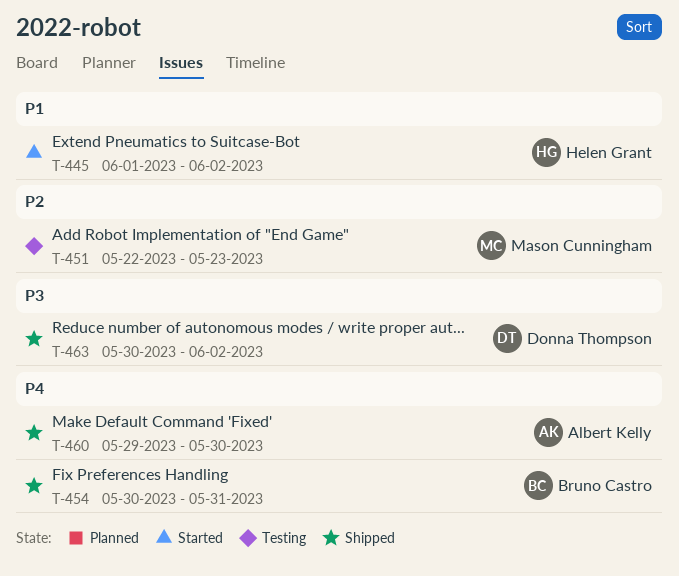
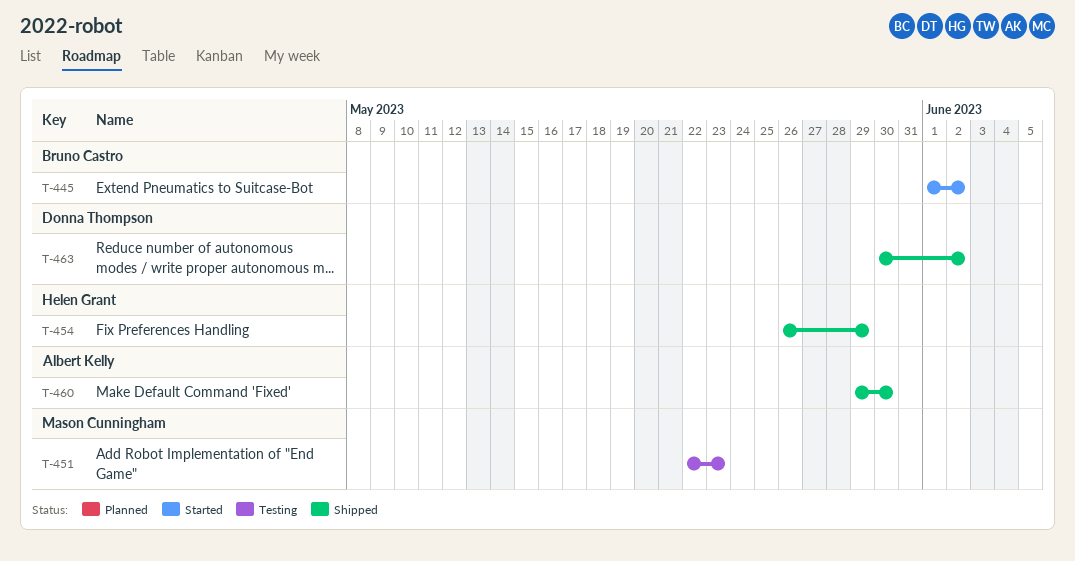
T-445, owner: Helen Grant -> Bruno Castro
T-454, owner: Bruno Castro -> Helen Grant
T-454, start: May 30 -> May 26
T-454, due: May 31 -> May 29

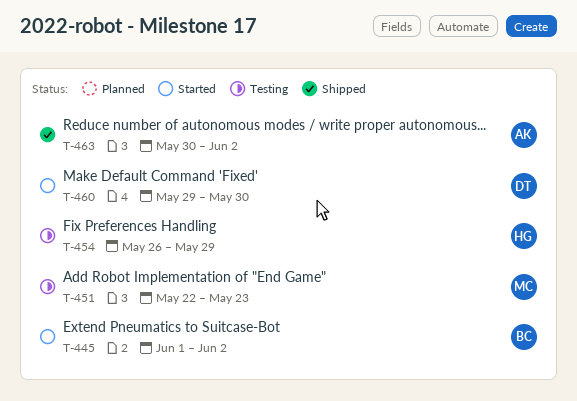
T-454, status: Shipped -> Testing
T-460, status: Shipped -> Started
T-460, owner: Albert Kelly -> Donna Thompson
T-463, owner: Donna Thompson -> Albert Kelly

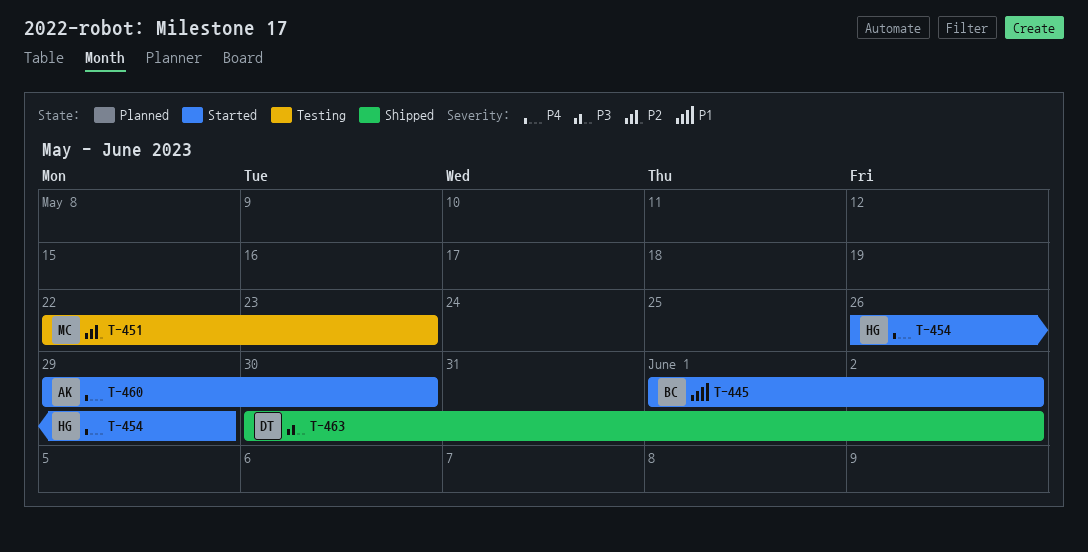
T-454, status: Testing -> Started
T-460, owner: DT -> AK
T-463, owner: AK -> DT

